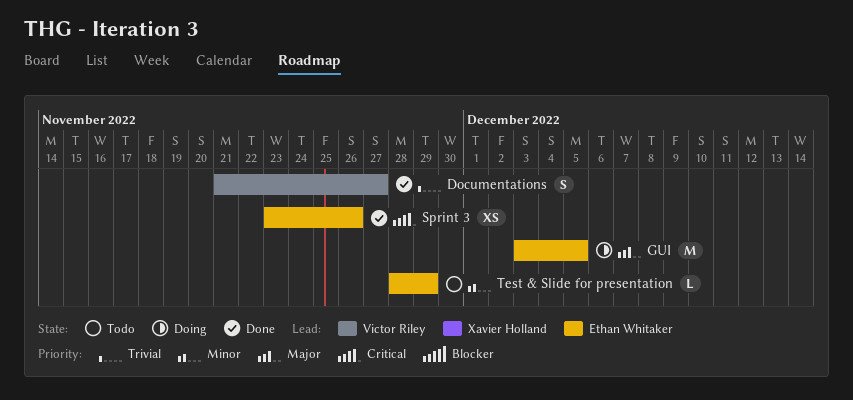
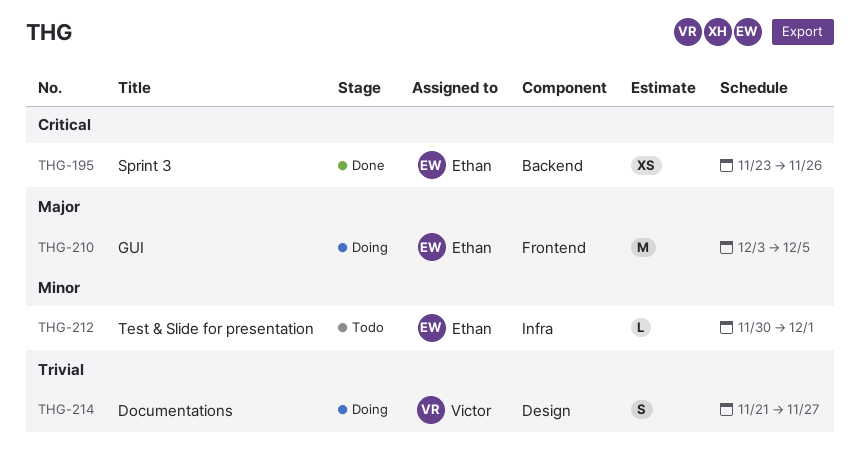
Documentations, status: Done -> Doing
Test & Slide for presentation, start: Nov 28 -> Nov 30
Test & Slide for presentation, due: Nov 29 -> Dec 1

